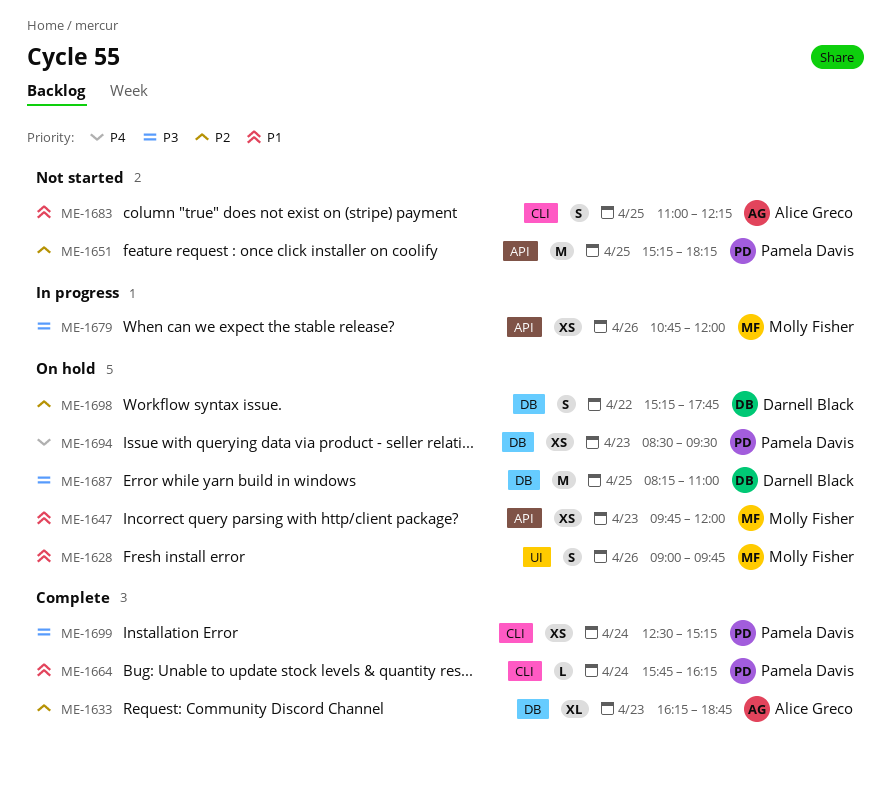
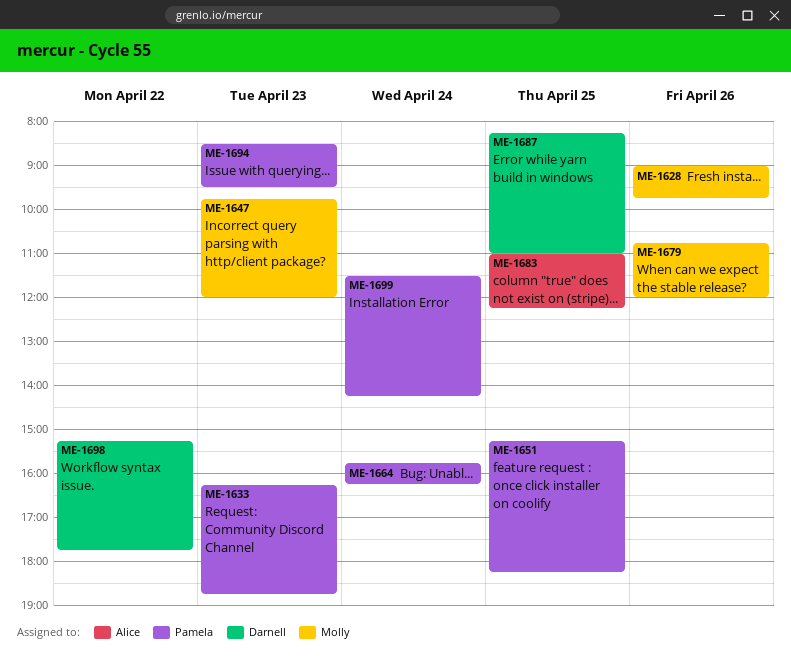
ME-1633, owner: Alice Greco -> Pamela Davis
ME-1699, begins: 12:30 -> 11:30
ME-1699, ends: 15:15 -> 14:15

